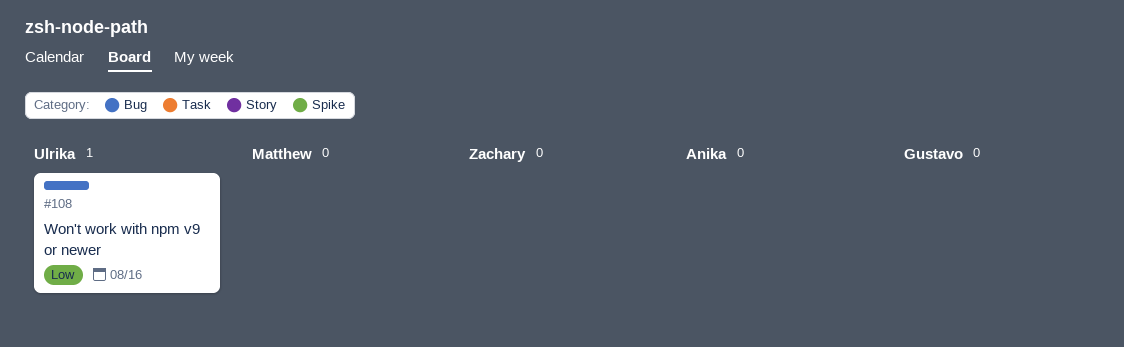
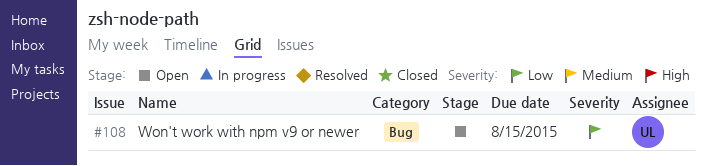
#108, due: Aug 16 -> Aug 15

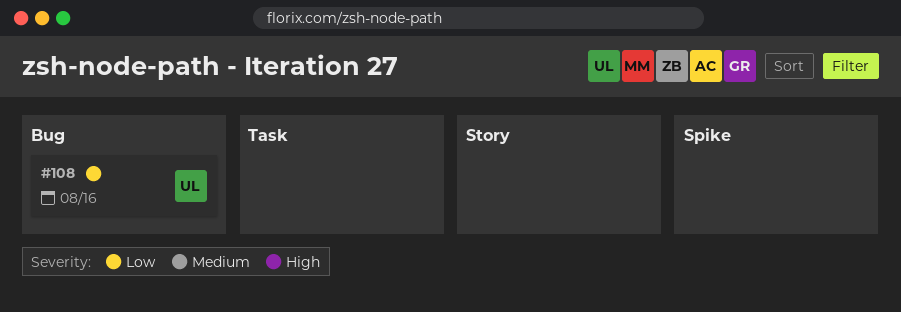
#108, due: Aug 15 -> Aug 16

